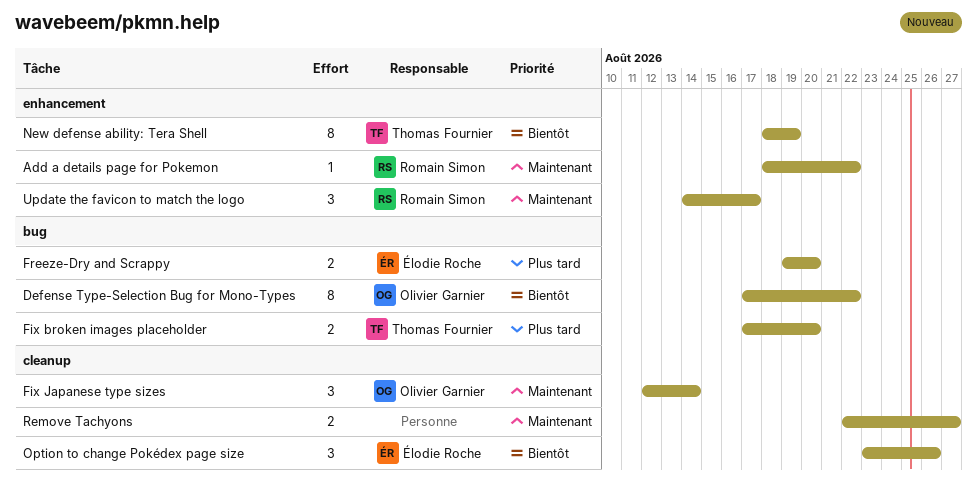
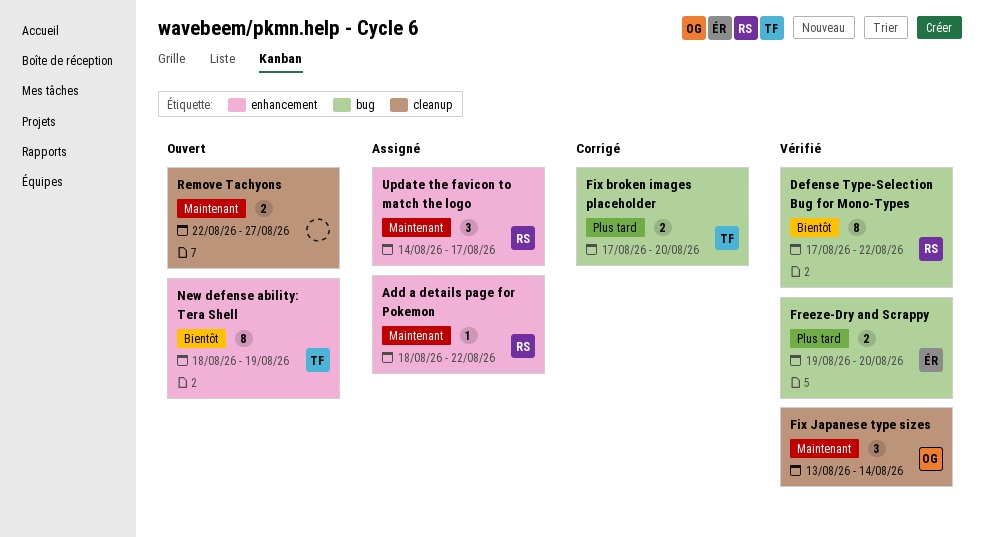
Defense Type-Selection Bug for Mono-Types, owner: Olivier Garnier -> Romain Simon
Fix Japanese type sizes, start: Aug 12 -> Aug 13
Option to change Pokédex page size: present -> none

